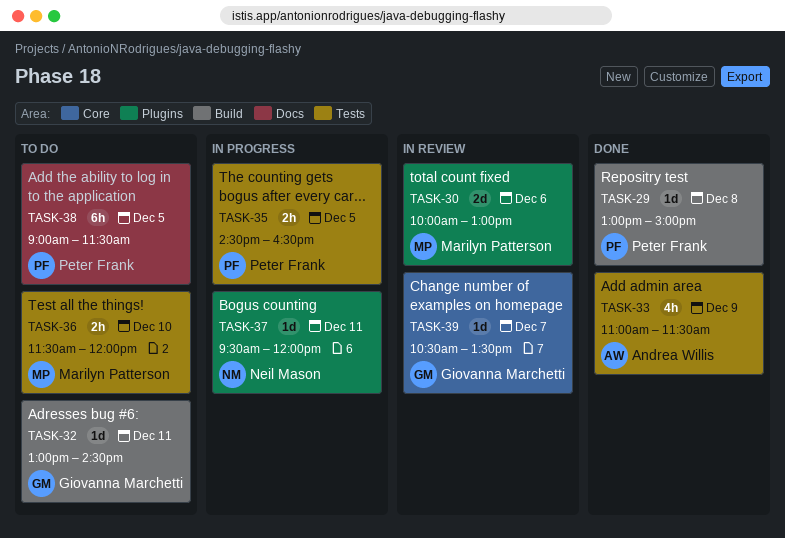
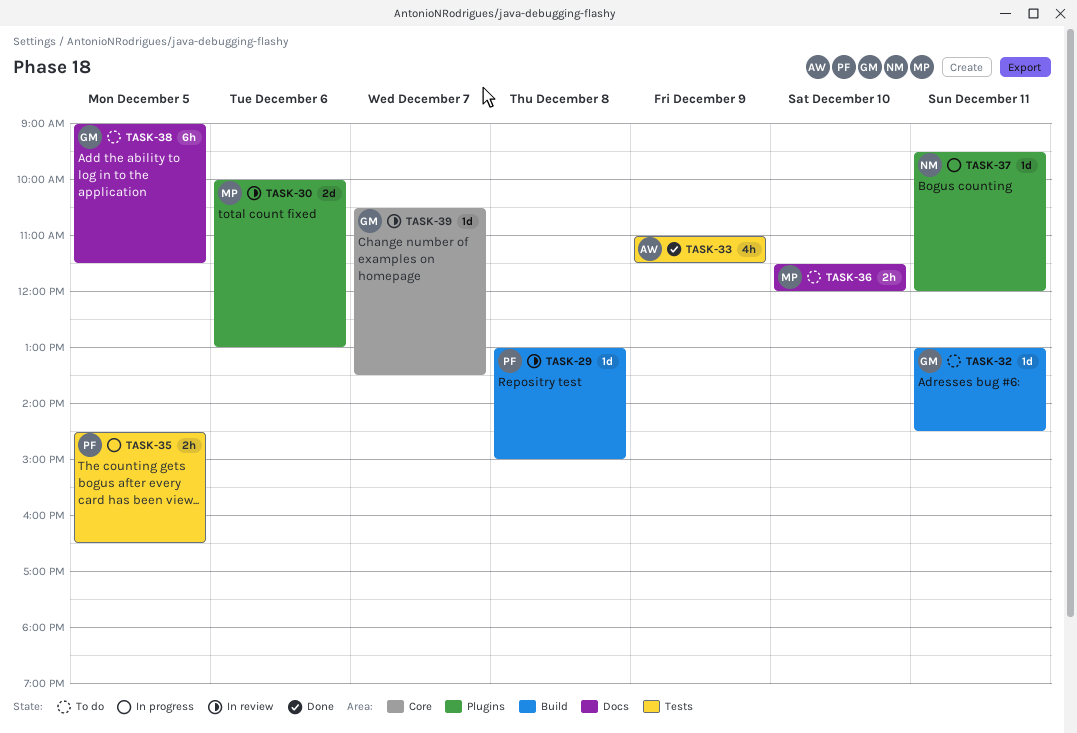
TASK-29, status: Done -> In review
TASK-36, label: Tests -> Docs
TASK-38, owner: Peter Frank -> Giovanna Marchetti

